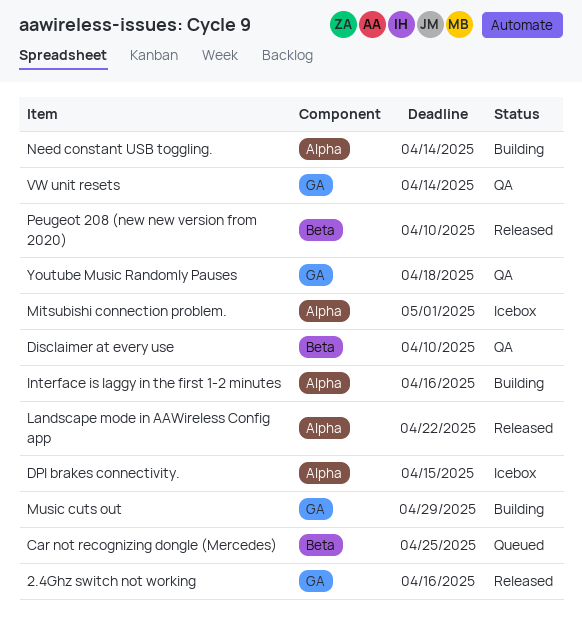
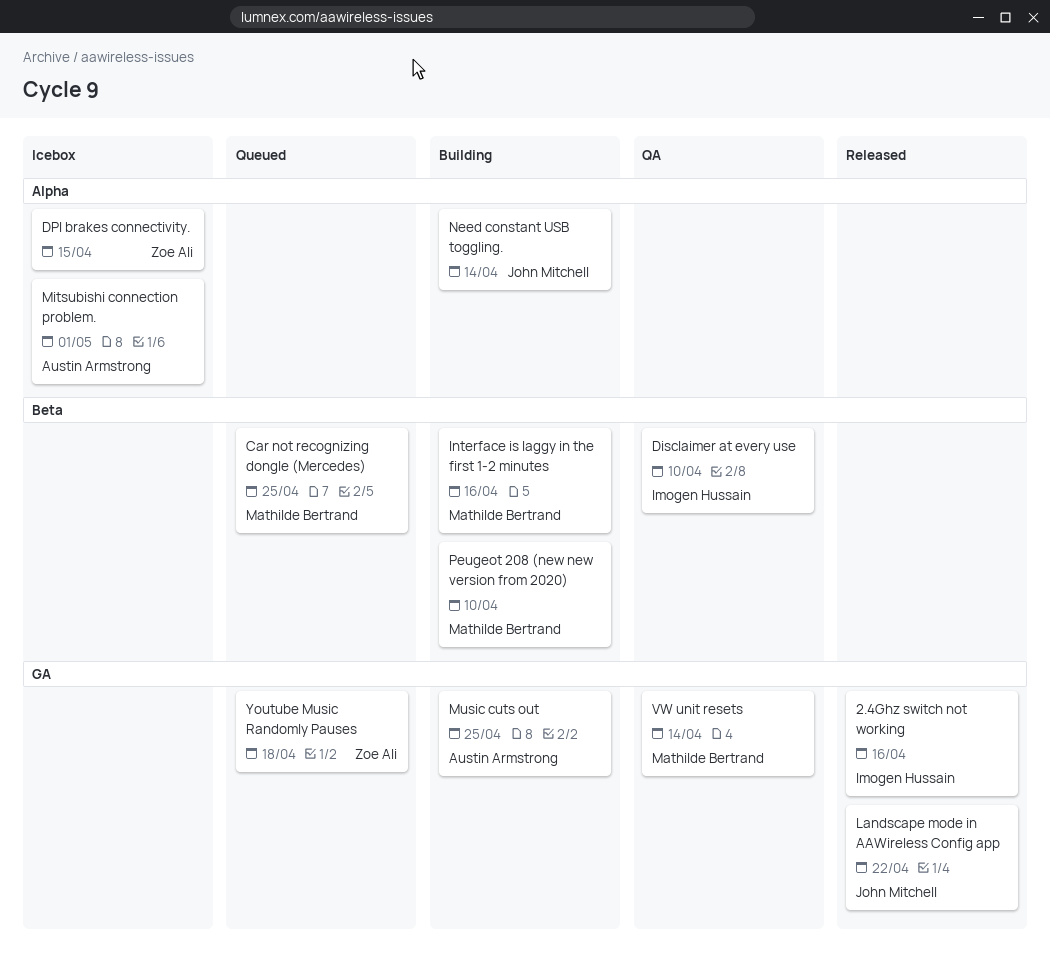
Interface is laggy in the first 1-2 minutes, label: Alpha -> Beta
Landscape mode in AAWireless Config app, label: Alpha -> GA
Music cuts out, due: Apr 29 -> Apr 25
Peugeot 208 (new new version from 2020), status: Released -> Building
Youtube Music Randomly Pauses, status: QA -> Queued

